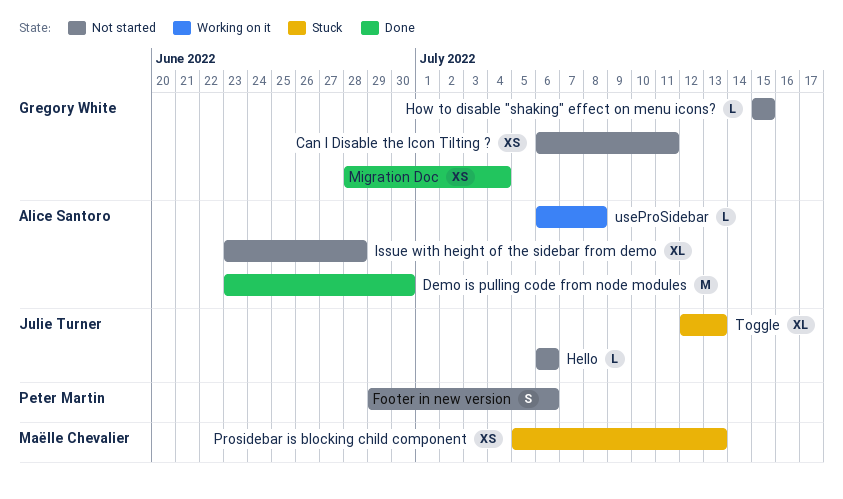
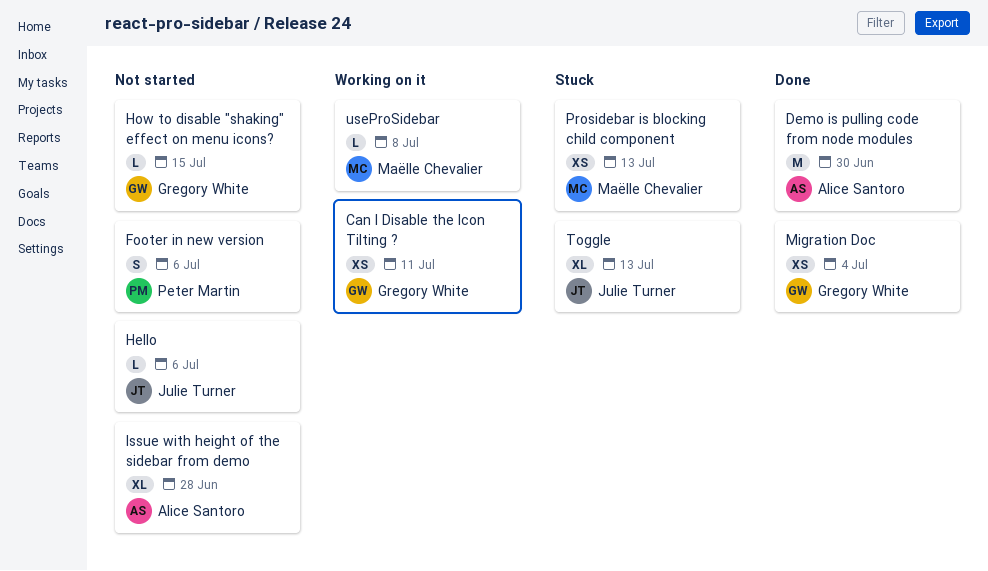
Can I Disable the Icon Tilting ?, status: Not started -> Working on it
useProSidebar, owner: Alice Santoro -> Maëlle Chevalier

